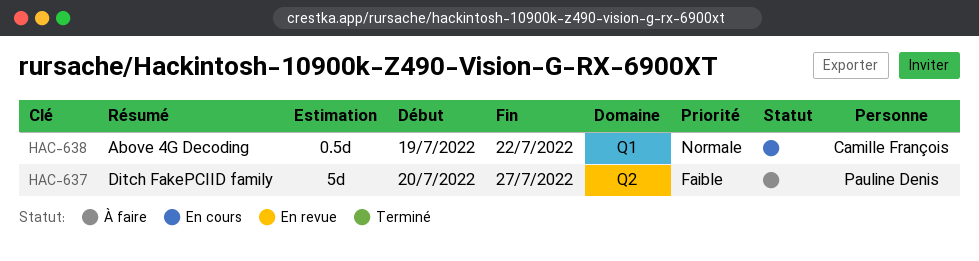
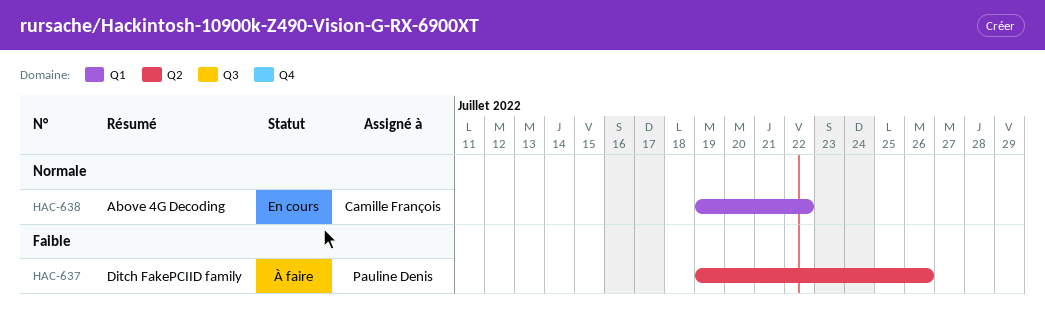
HAC-637, start: Jul 20 -> Jul 19
HAC-637, due: Jul 27 -> Jul 26

